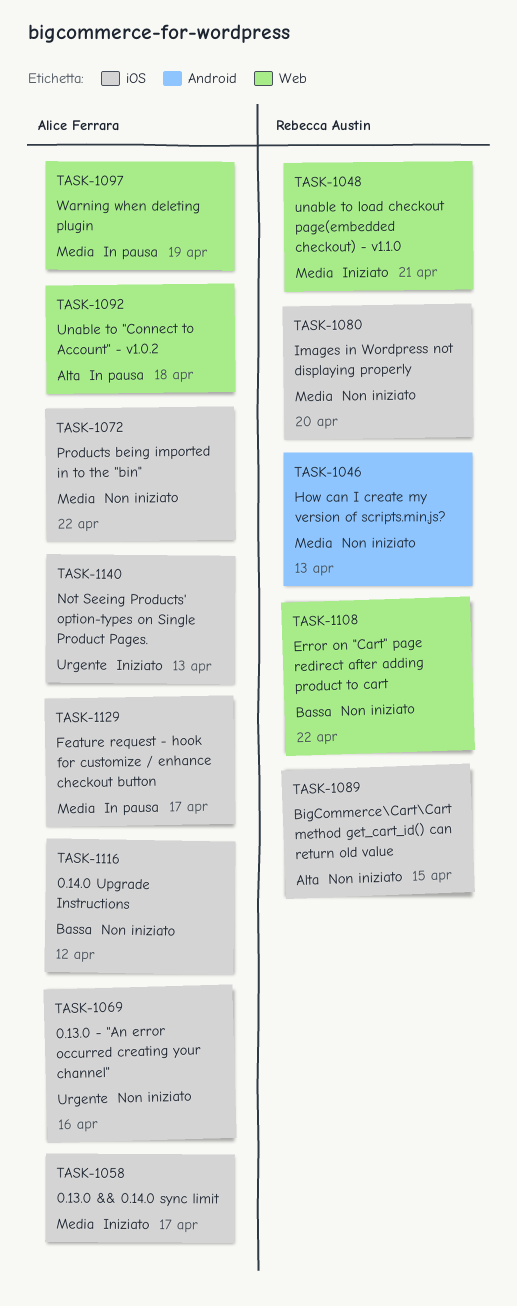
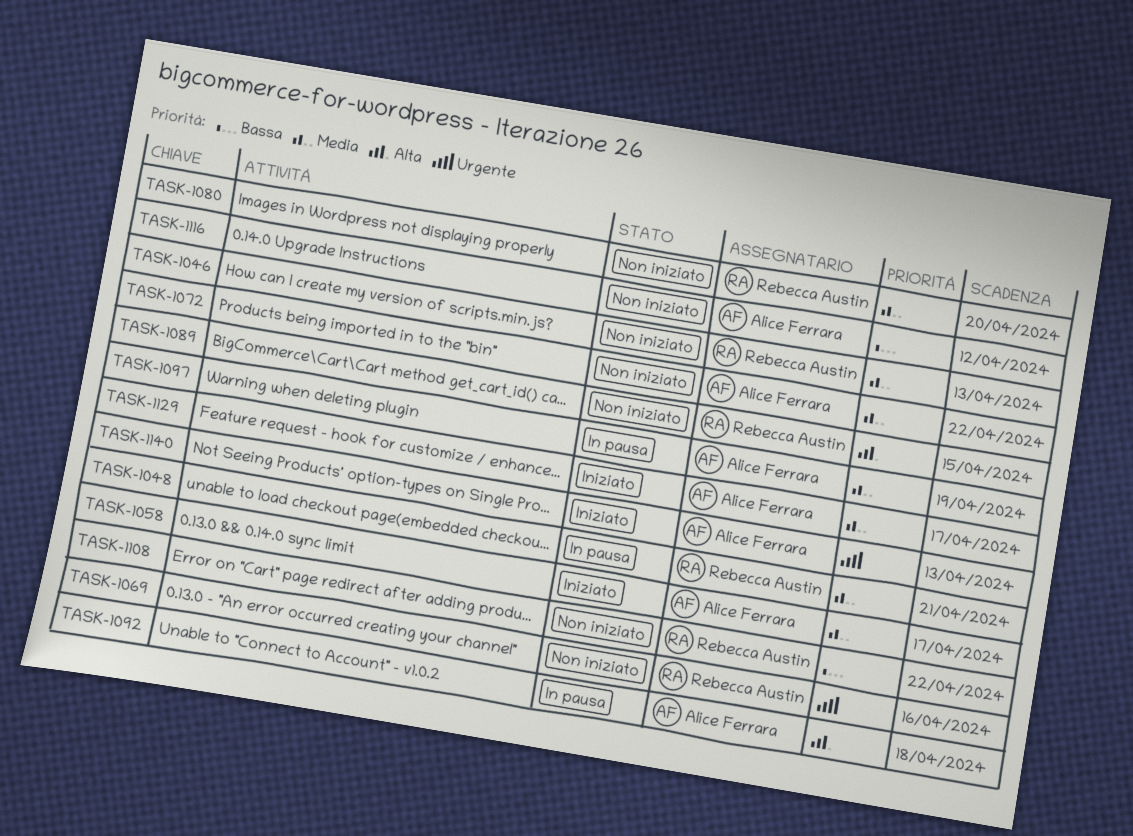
TASK-1048, status: Iniziato -> In pausa
TASK-1069, owner: Alice Ferrara -> Rebecca Austin
TASK-1129, status: In pausa -> Iniziato

